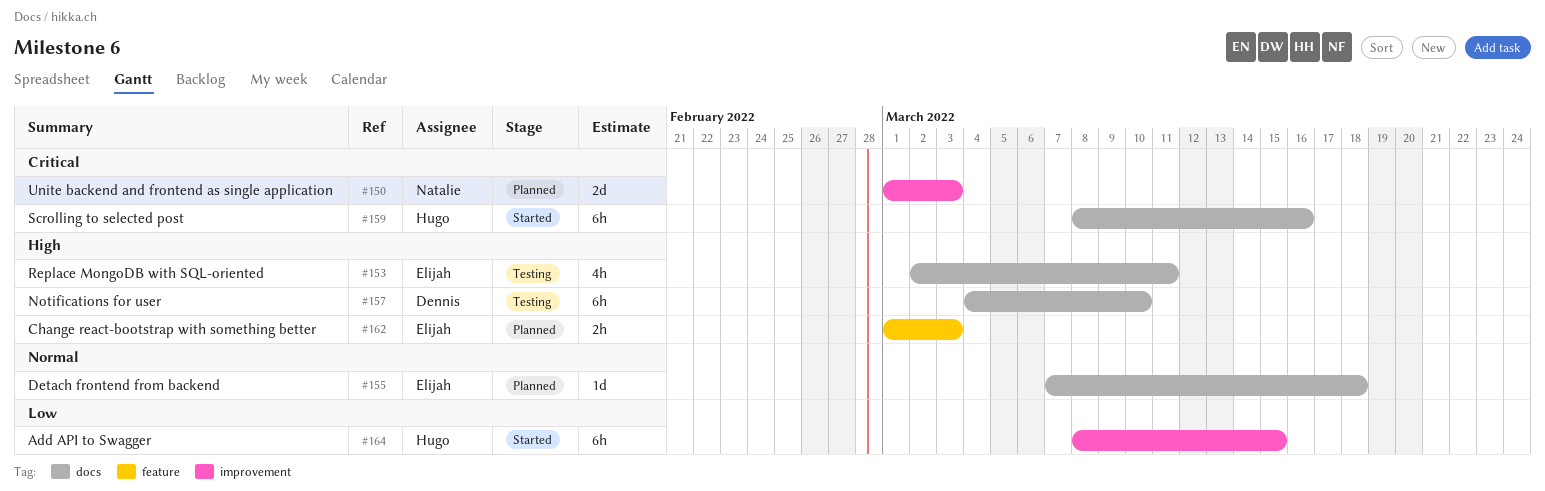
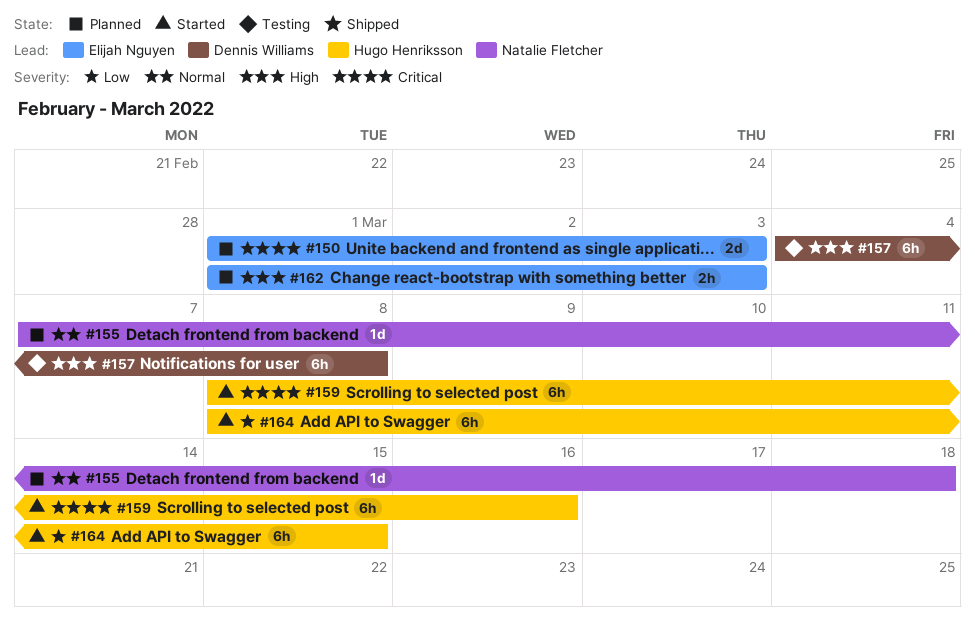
#150, owner: Natalie Fletcher -> Elijah Nguyen
#153: present -> none
#155, owner: Elijah Nguyen -> Natalie Fletcher
#157, due: Mar 10 -> Mar 8

